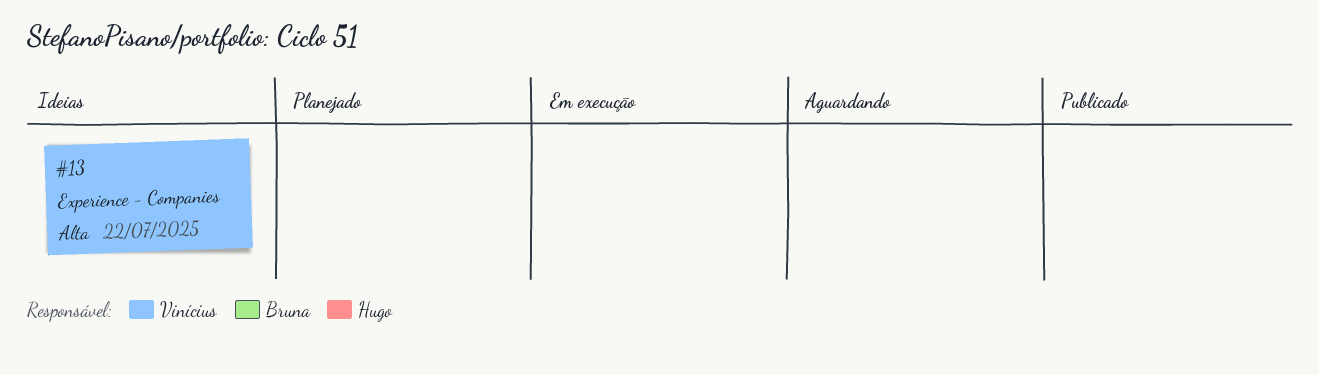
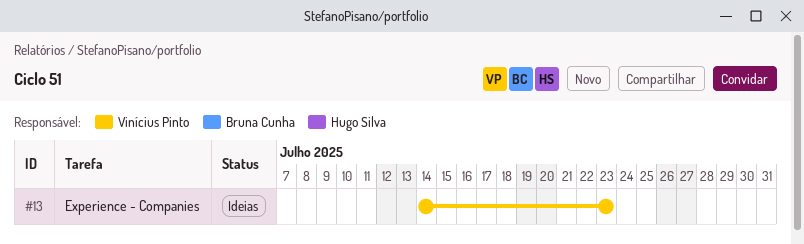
#13, due: Jul 22 -> Jul 23

